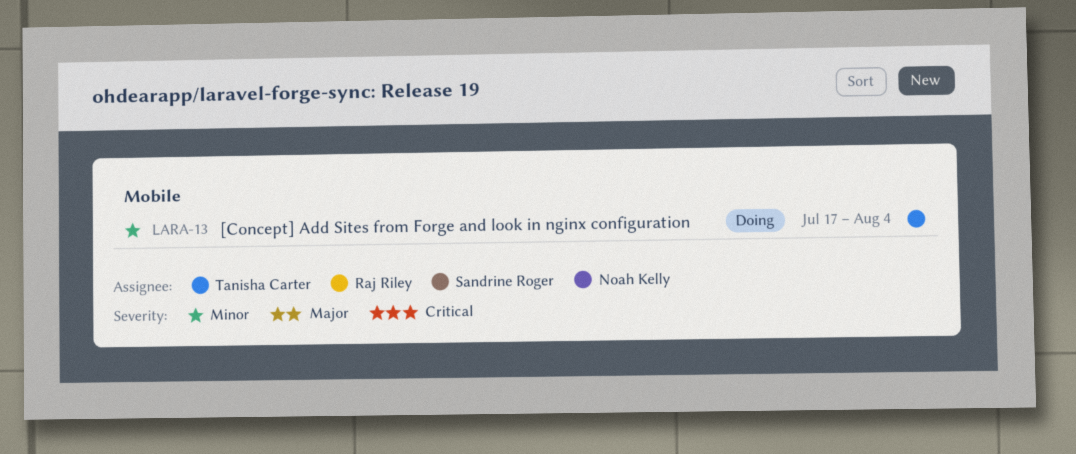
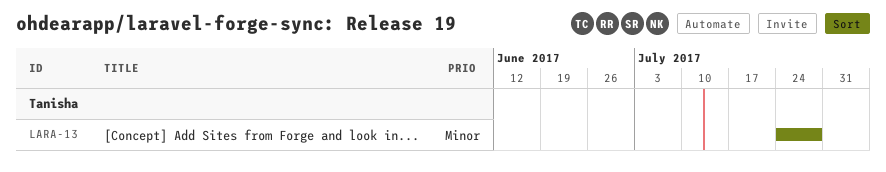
LARA-13, start: Jul 17 -> Jul 24
LARA-13, due: Aug 4 -> Jul 28

